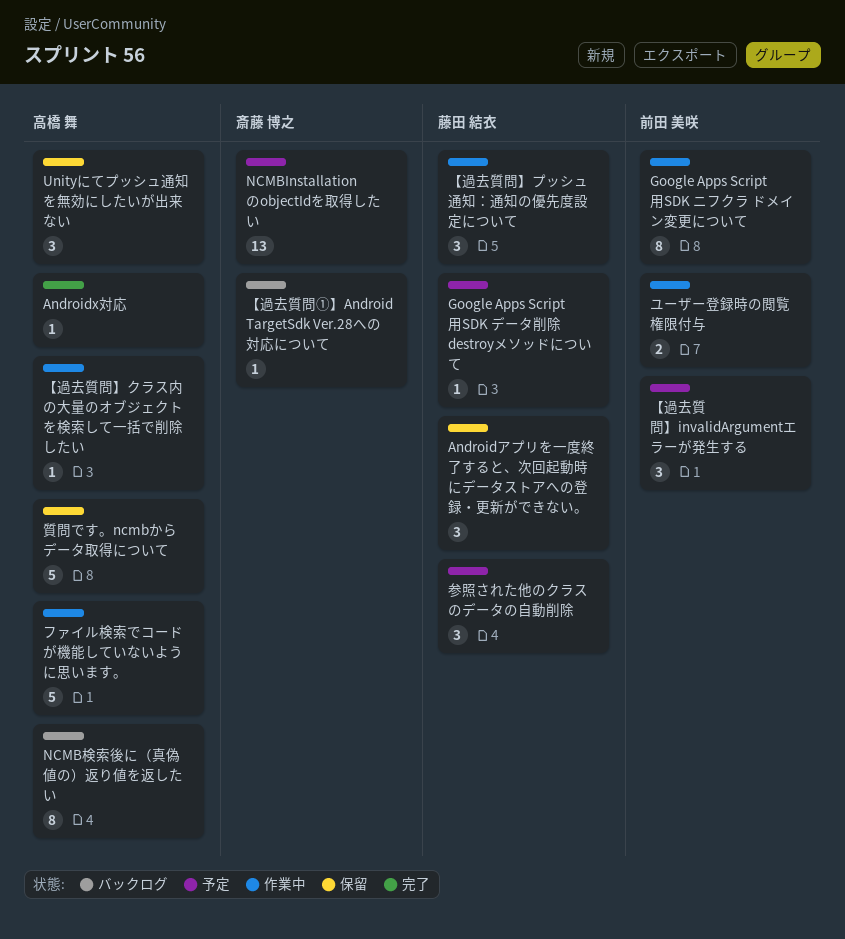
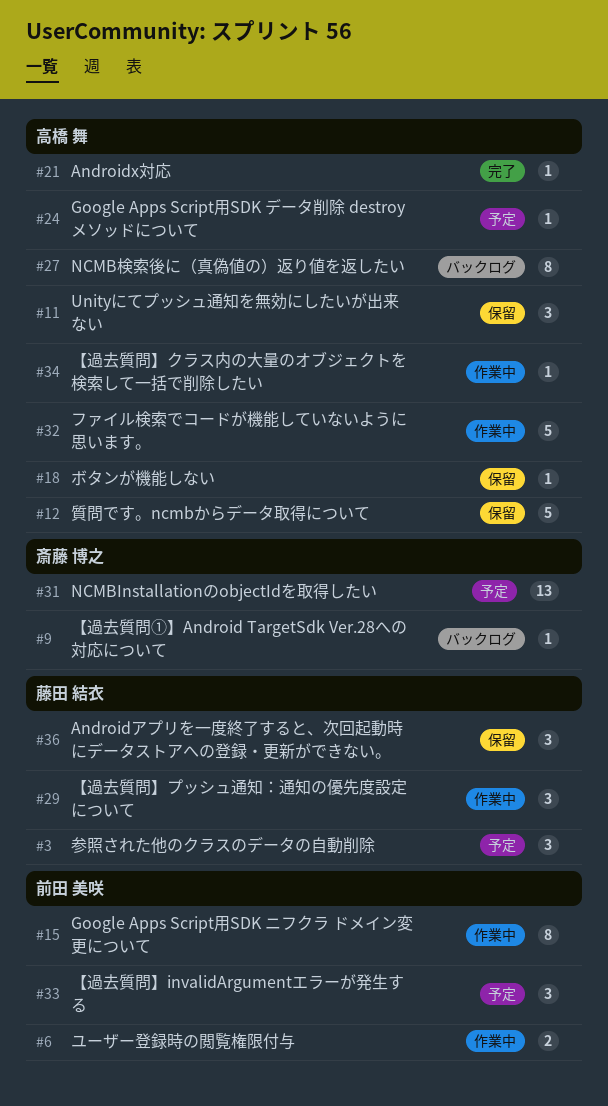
Google Apps Script用SDK データ削除 destroyメソッドについて, owner: 藤田 結衣 -> 高橋 舞
ボタンが機能しない: none -> present

